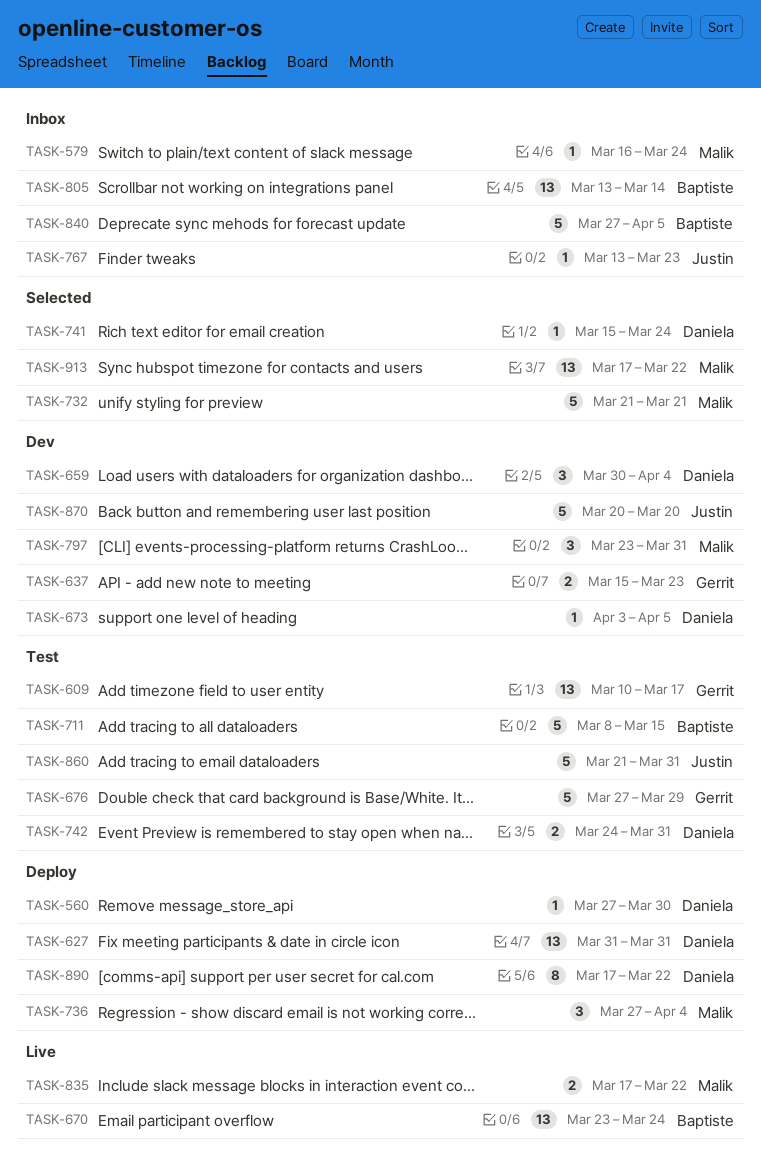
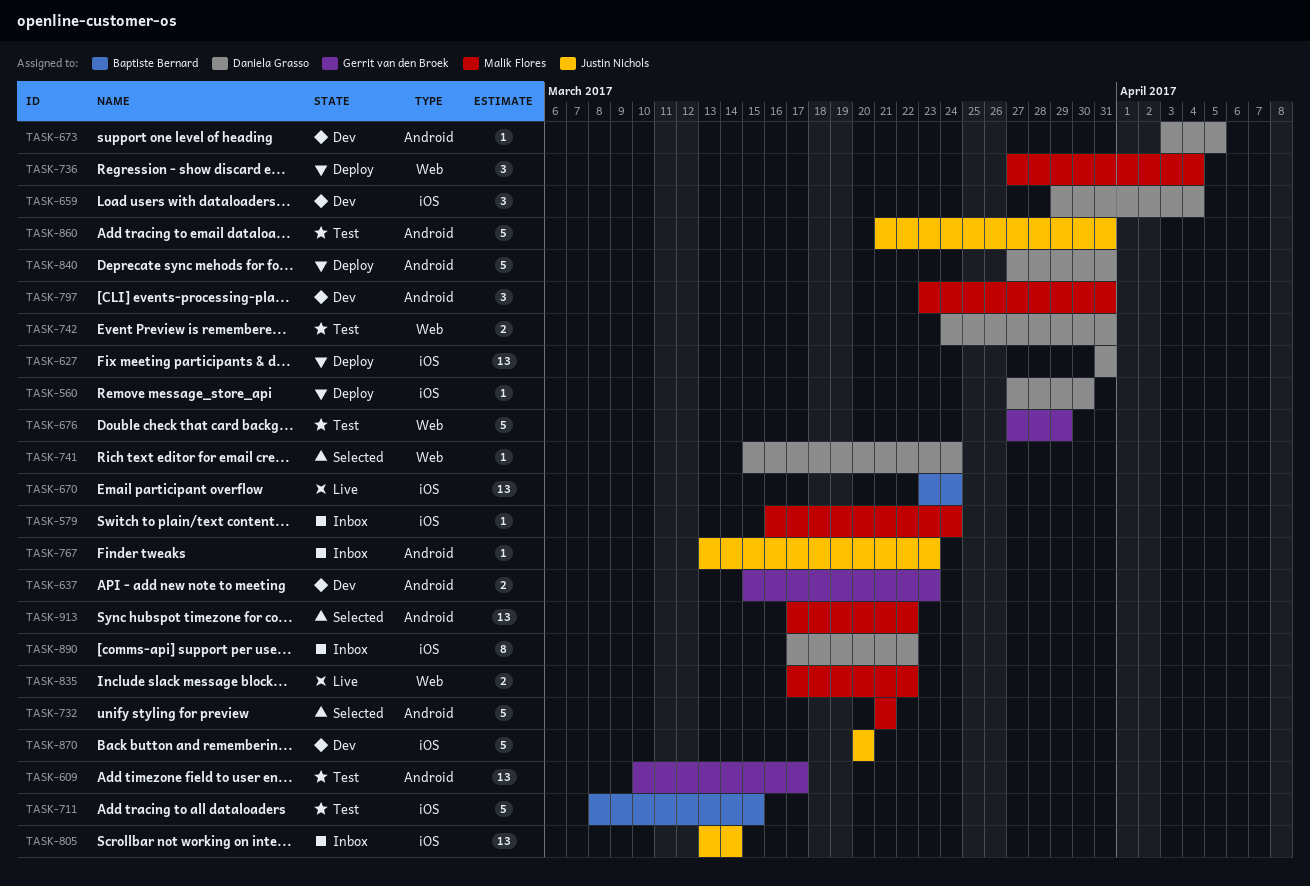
TASK-659, start: Mar 30 -> Mar 29
TASK-805, owner: Baptiste Bernard -> Justin Nichols
TASK-840, status: Inbox -> Deploy
TASK-840, owner: Baptiste Bernard -> Daniela Grasso
TASK-840, due: Apr 5 -> Mar 31
TASK-890, status: Deploy -> Inbox

